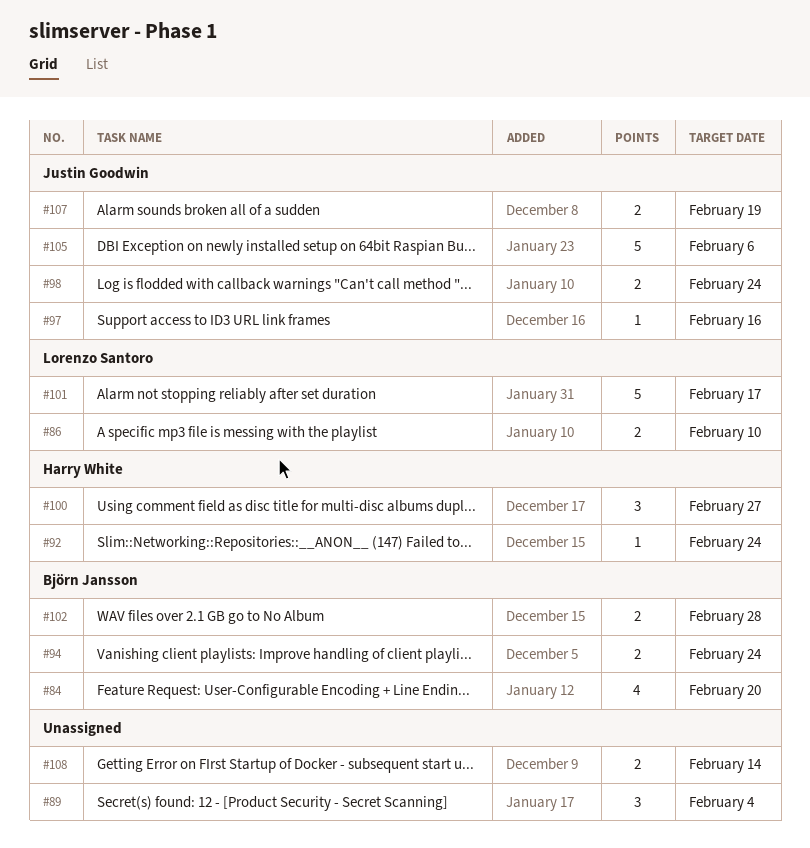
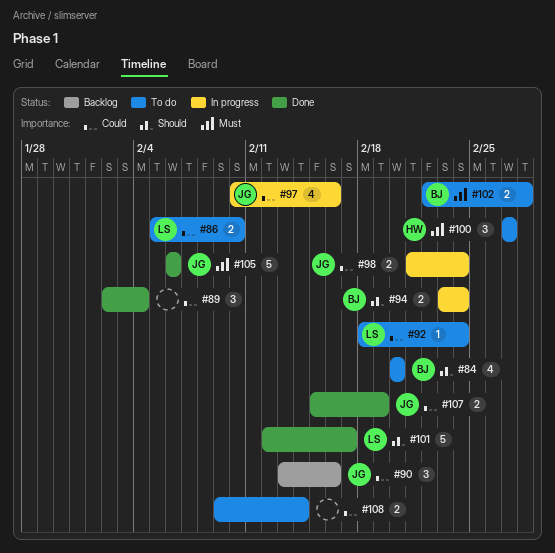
#90: none -> present
#92, owner: Harry White -> Lorenzo Santoro
#97, estimate: 1 -> 4

